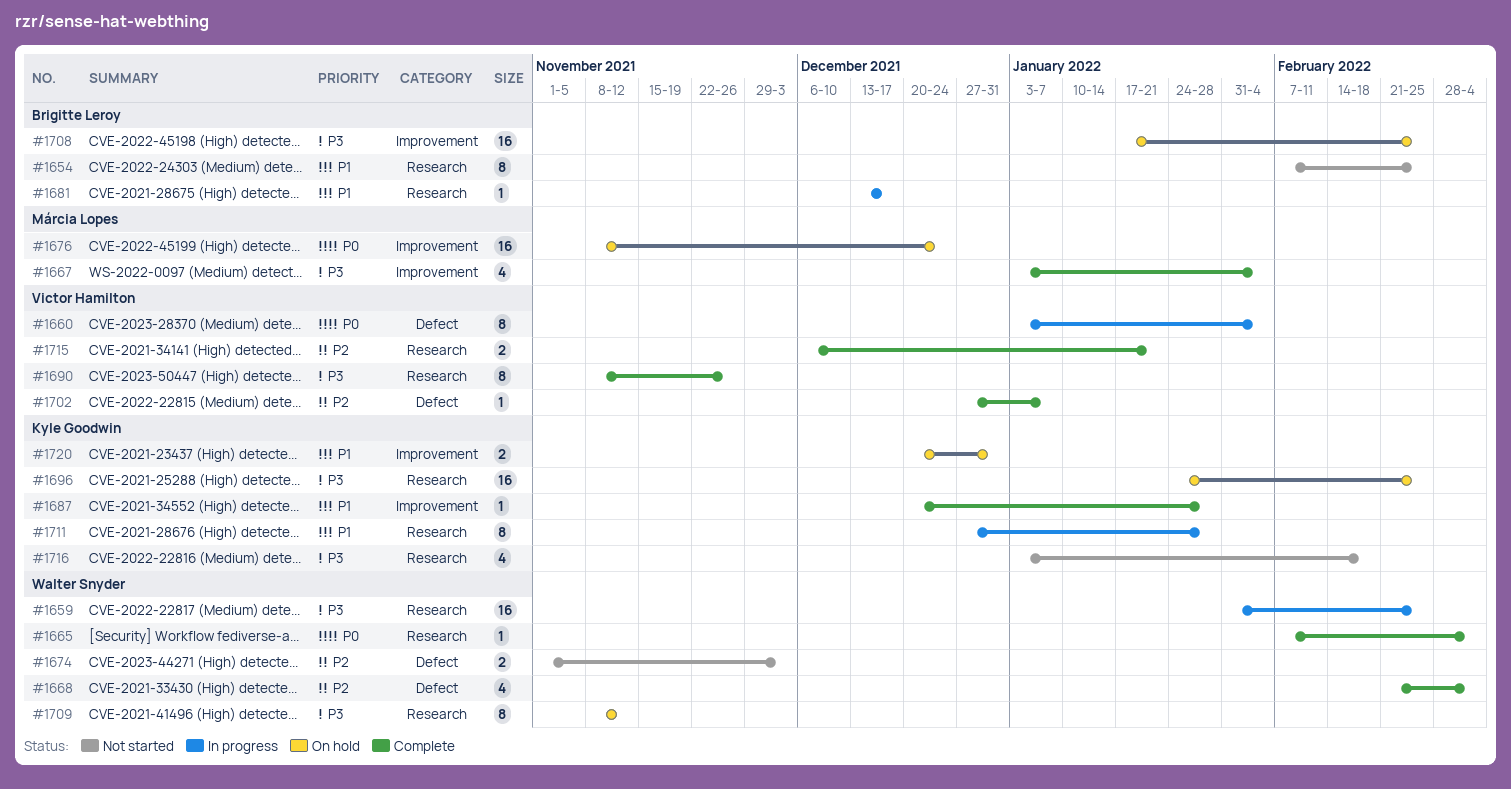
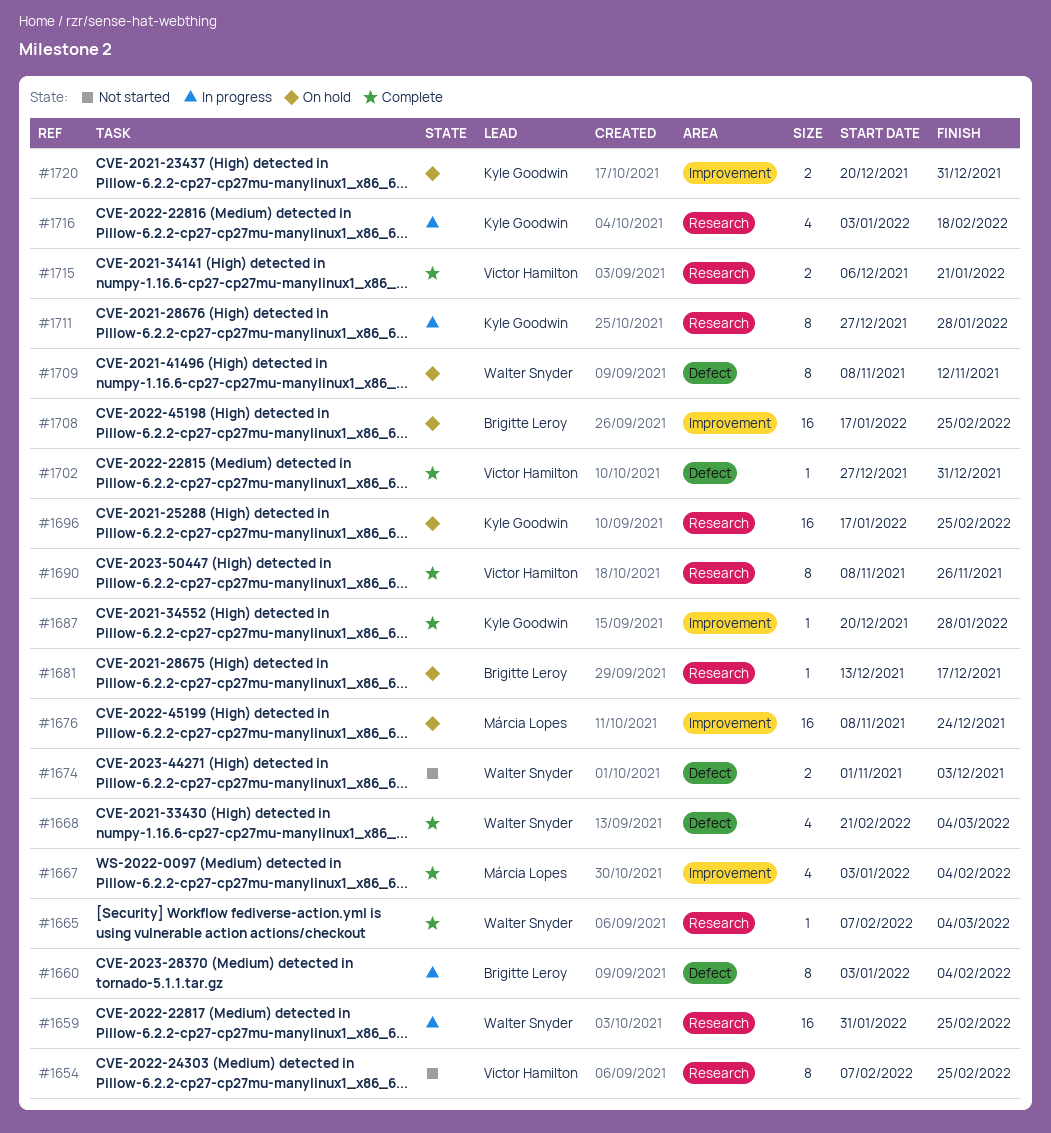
#1654, owner: Brigitte Leroy -> Victor Hamilton
#1660, owner: Victor Hamilton -> Brigitte Leroy
#1681, status: In progress -> On hold
#1696, start: Jan 24 -> Jan 17
#1702, due: Jan 7 -> Dec 31
#1709, label: Research -> Defect
#1716, status: Not started -> In progress

